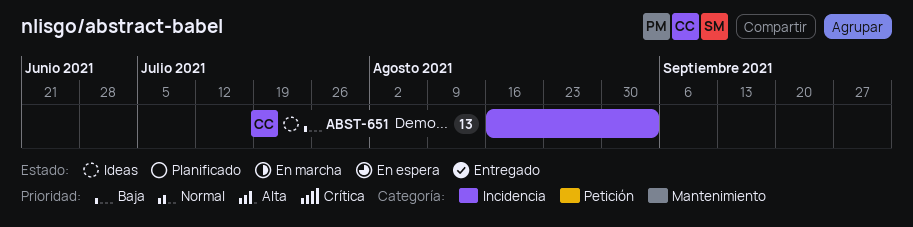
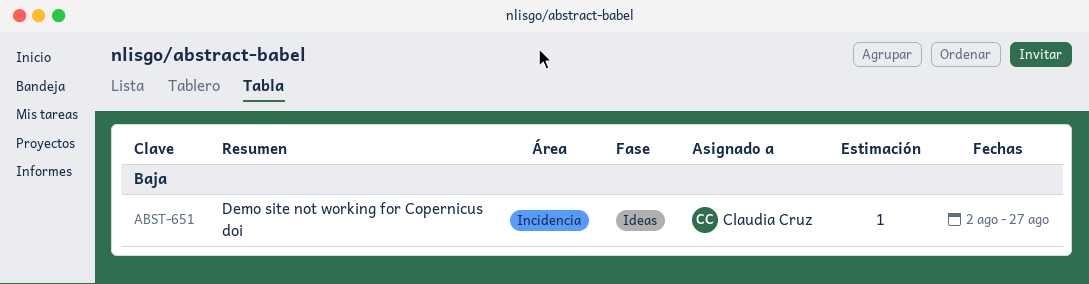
ABST-651, estimate: 13 -> 1
ABST-651, start: Aug 16 -> Aug 2
ABST-651, due: Sep 3 -> Aug 27

